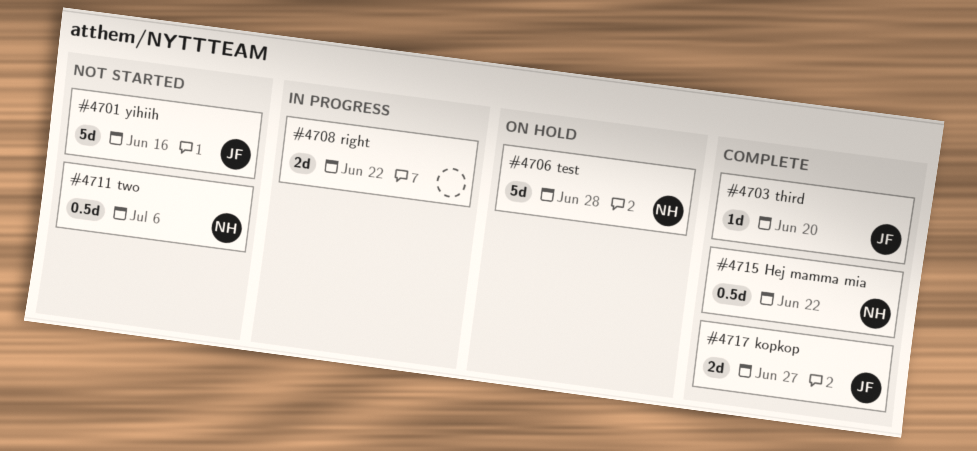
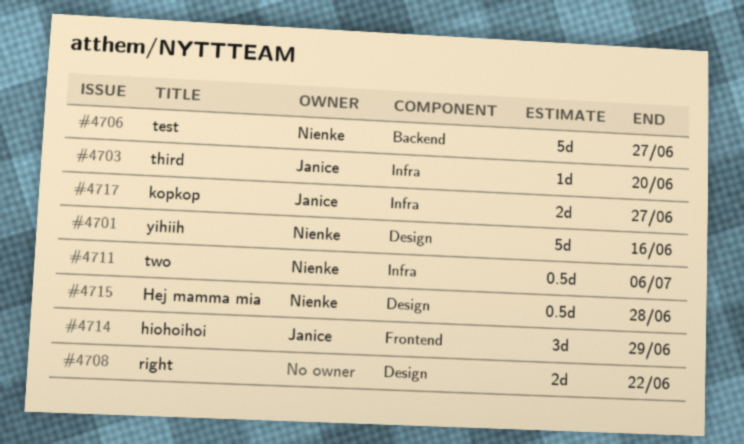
#4701, owner: Janice -> Nienke
#4706, due: Jun 28 -> Jun 27
#4714: none -> present
#4715, due: Jun 22 -> Jun 28

